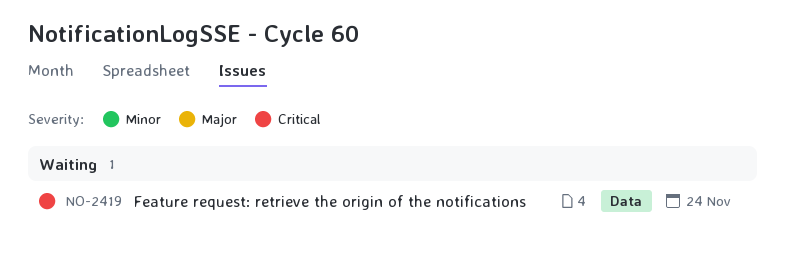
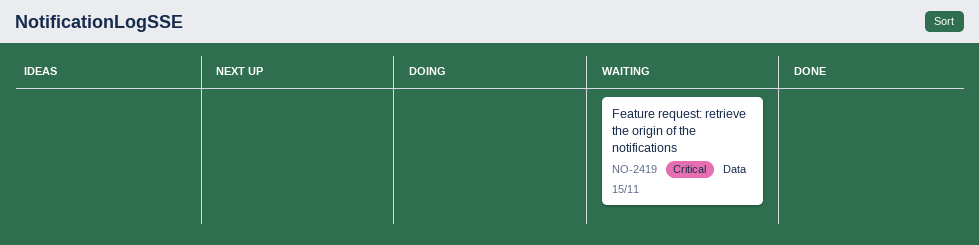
NO-2419, due: Nov 24 -> Nov 15

